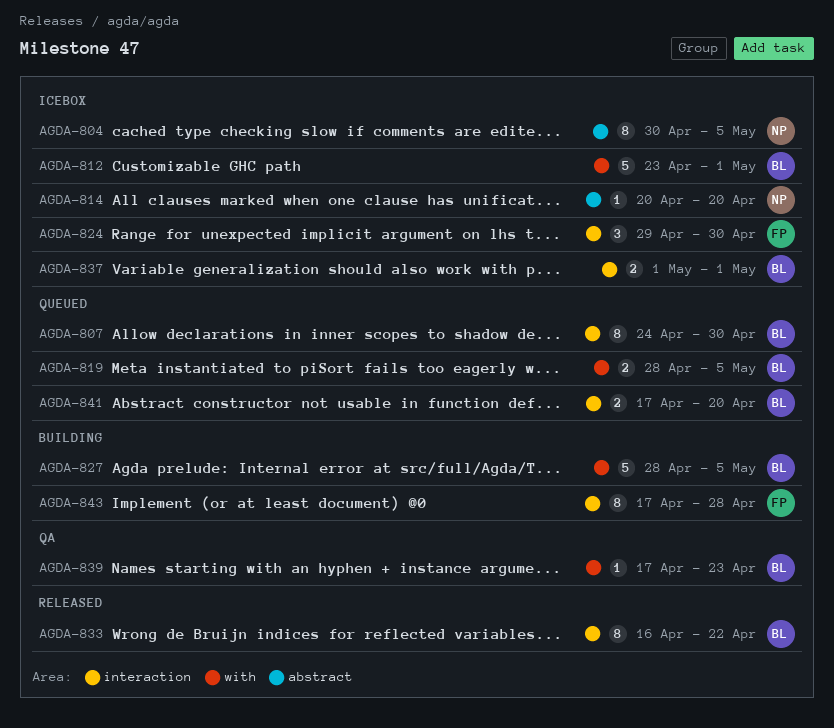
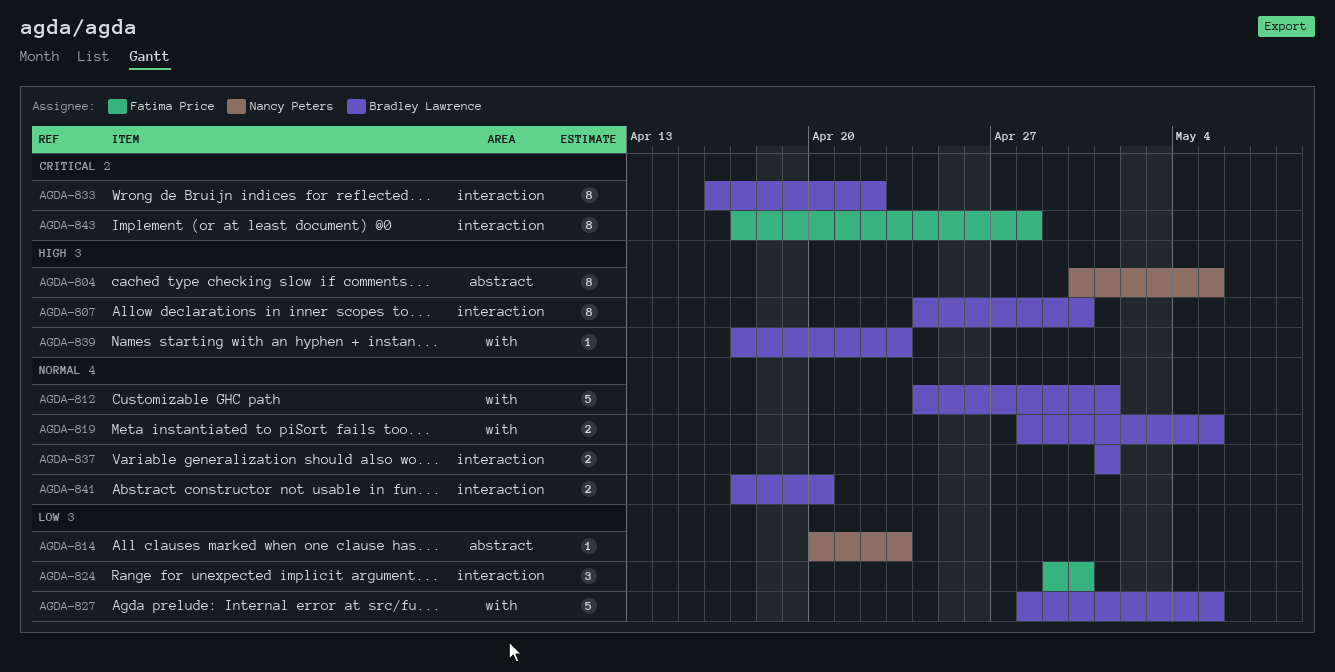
AGDA-812, start: Apr 23 -> Apr 24
AGDA-814, due: Apr 20 -> Apr 23

